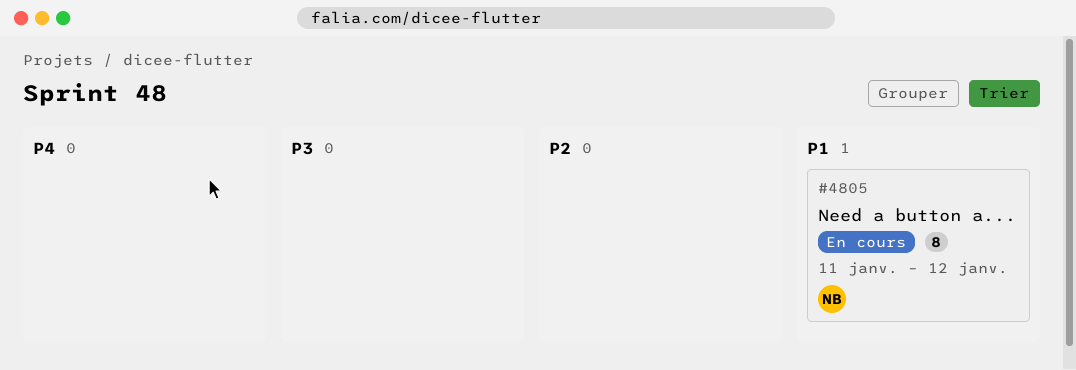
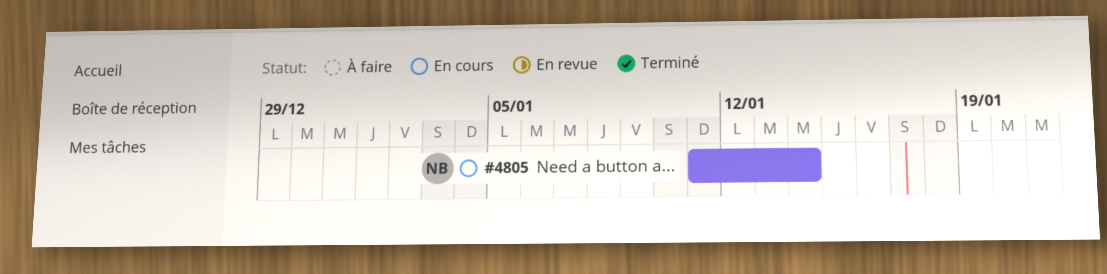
#4805, due: Jan 12 -> Jan 14

